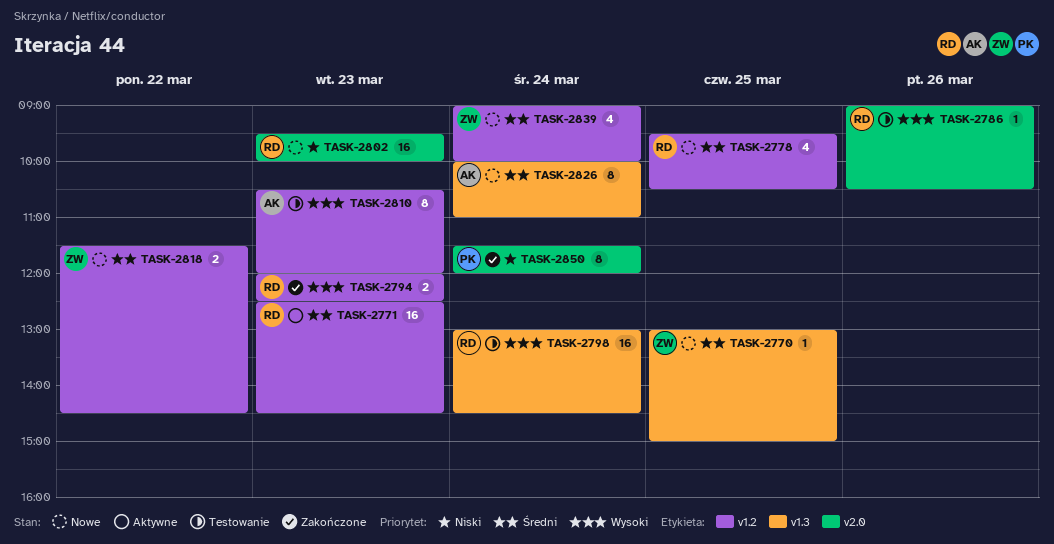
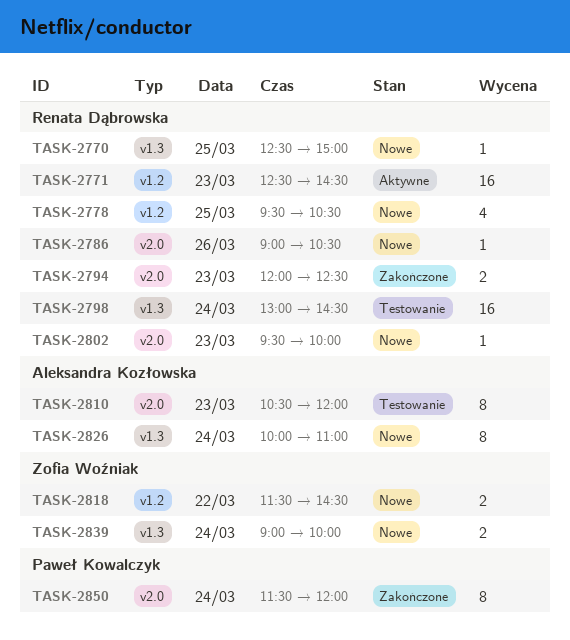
TASK-2770, owner: Zofia Woźniak -> Renata Dąbrowska
TASK-2770, begins: 13:00 -> 12:30
TASK-2786, status: Testowanie -> Nowe
TASK-2794, label: v1.2 -> v2.0
TASK-2802, estimate: 16 -> 1
TASK-2810, label: v1.2 -> v2.0
TASK-2839, label: v1.2 -> v1.3
TASK-2839, estimate: 4 -> 2

